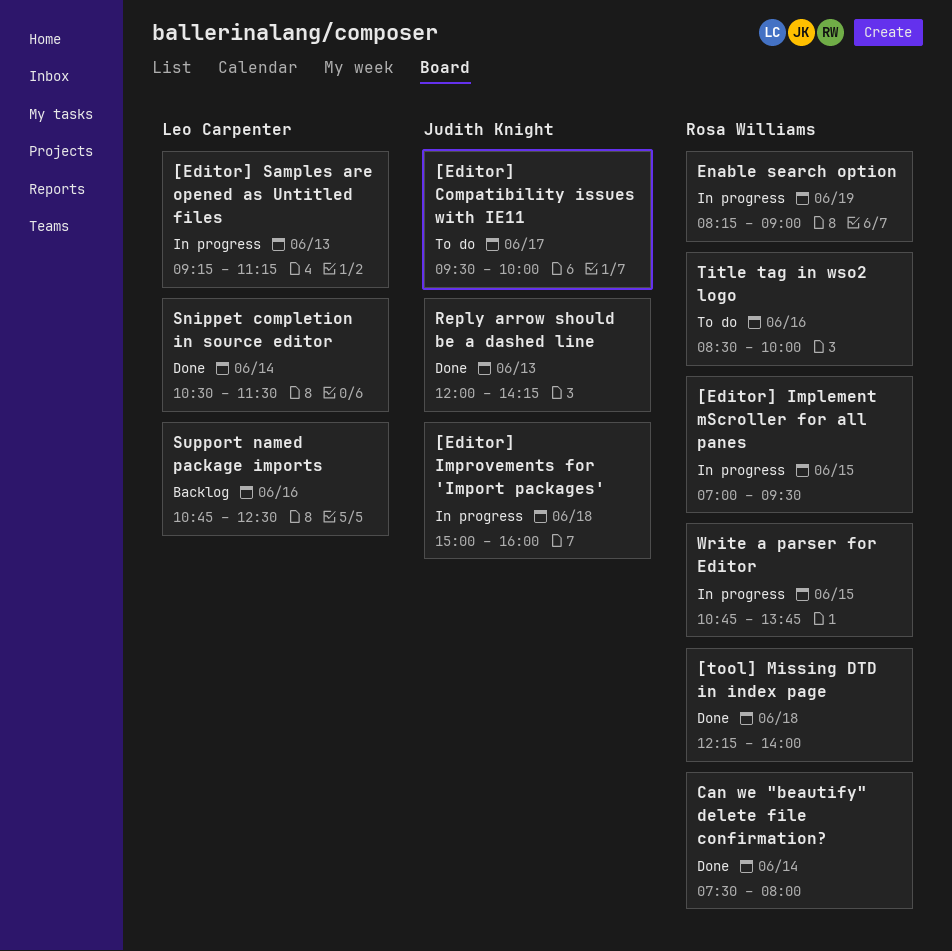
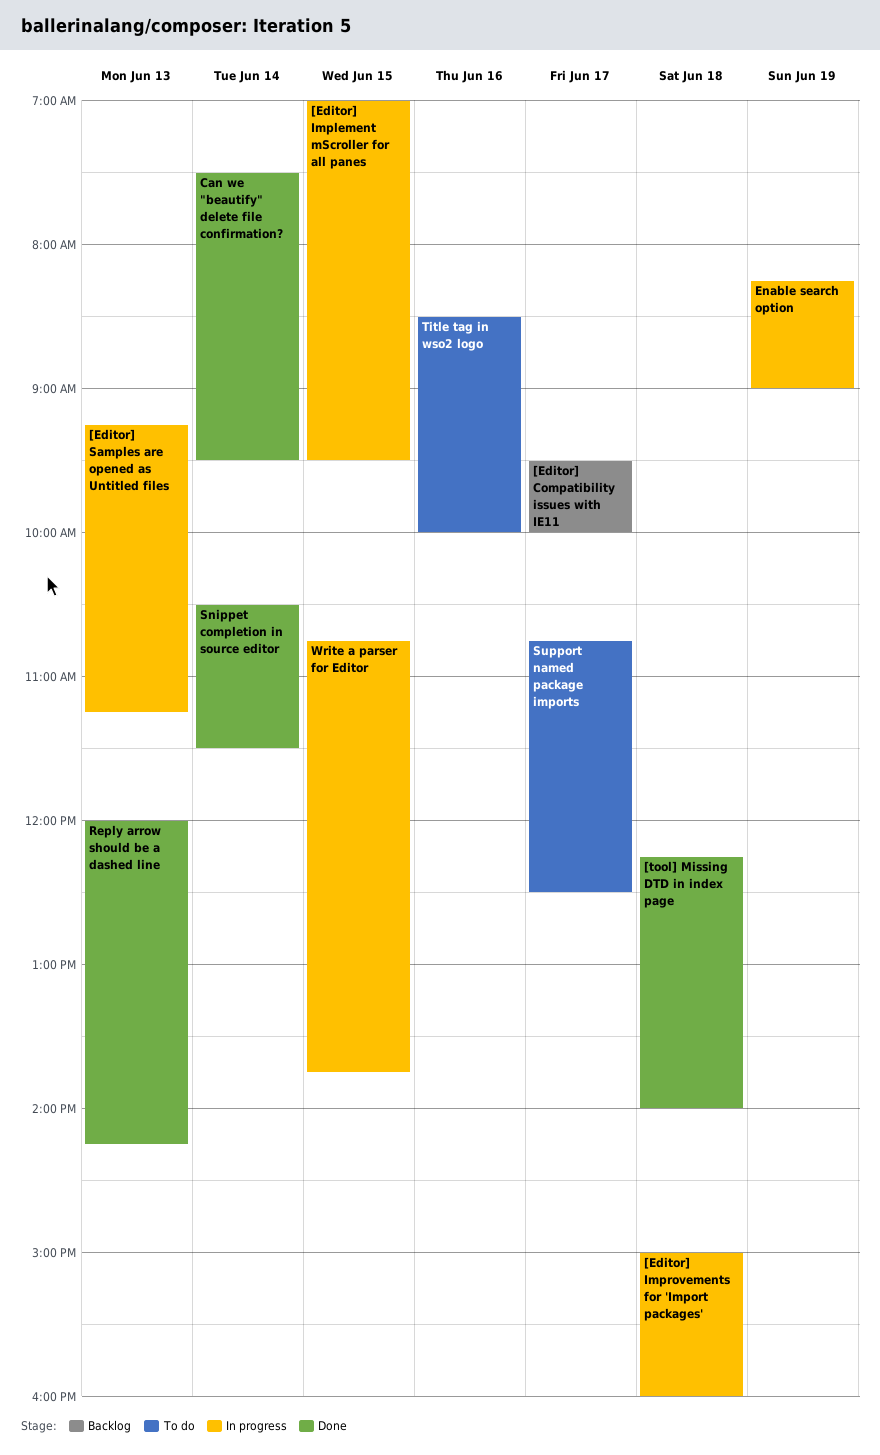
[Editor] Compatibility issues with IE11, status: To do -> Backlog
Can we "beautify" delete file confirmation?, ends: 08:00 -> 09:30
Support named package imports, status: Backlog -> To do
Support named package imports, day: Jun 16 -> Jun 17

